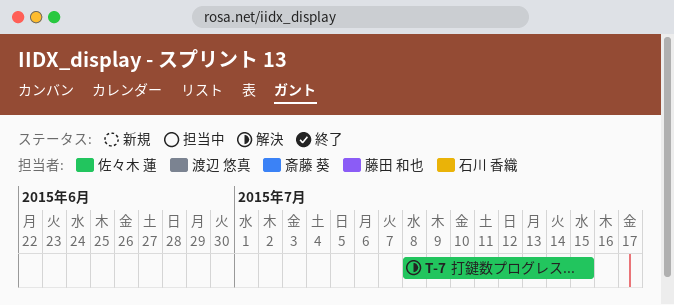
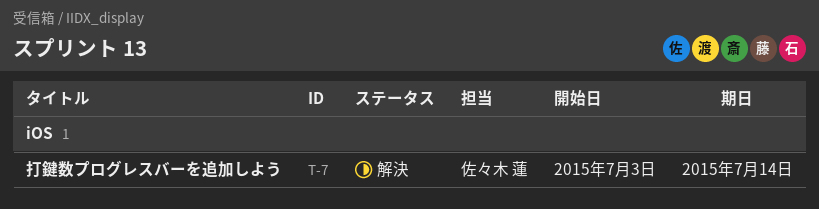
T-7, start: Jul 8 -> Jul 3
T-7, due: Jul 15 -> Jul 14

